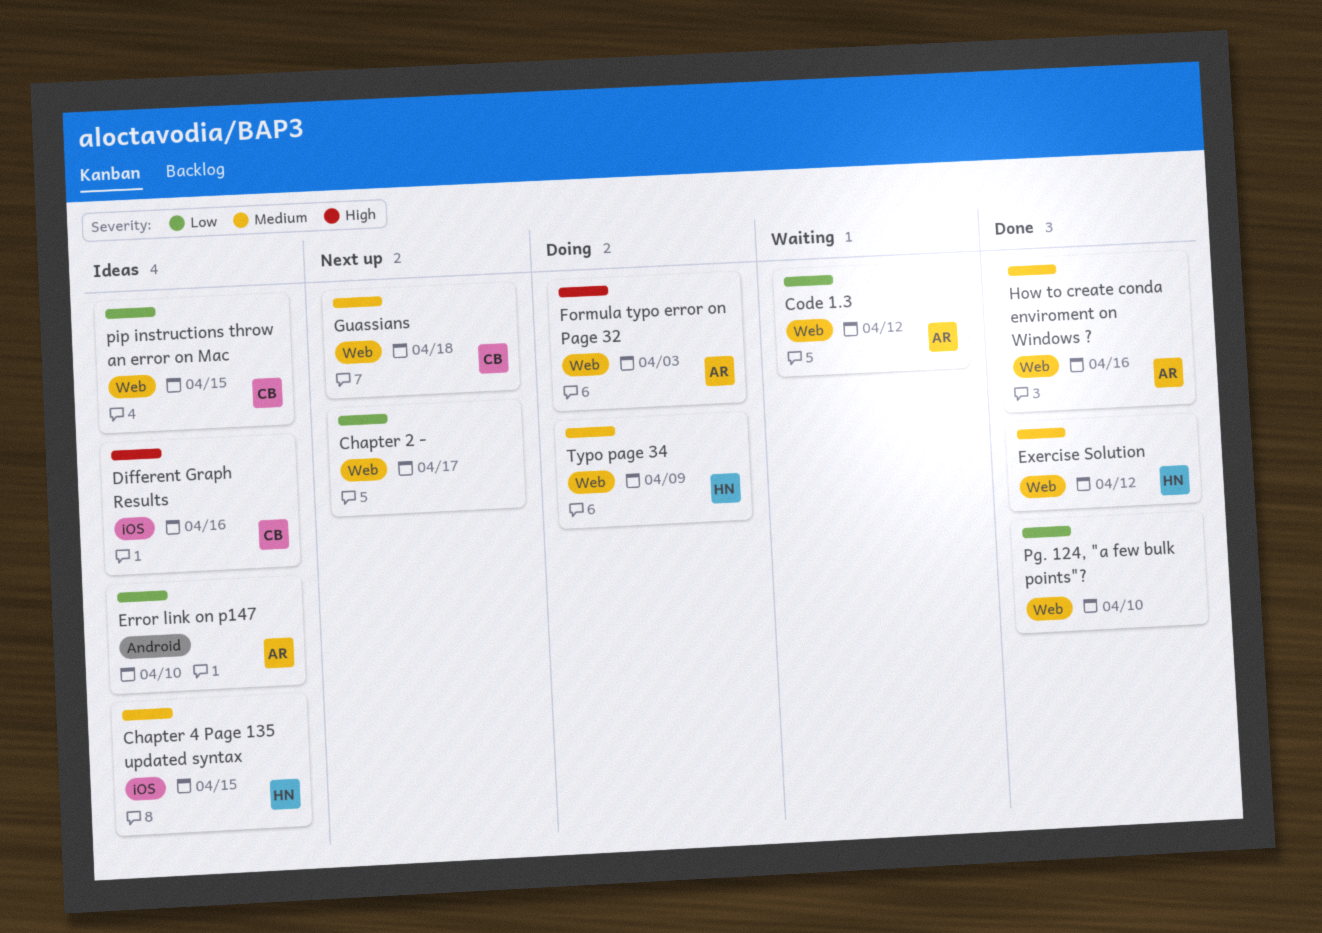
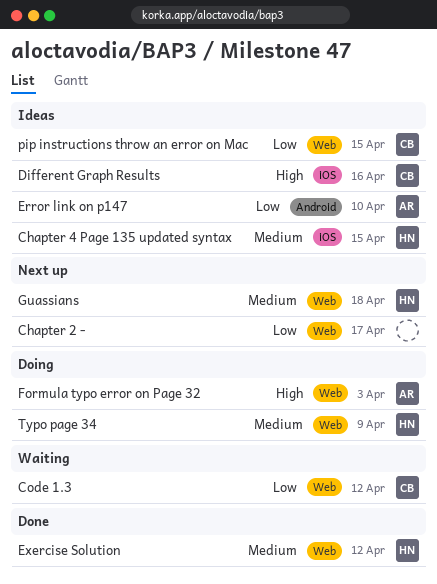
Code 1.3, owner: AR -> CB
Guassians, owner: CB -> HN
How to create conda enviroment on Windows ?: present -> none
Pg. 124, "a few bulk points"?: present -> none

